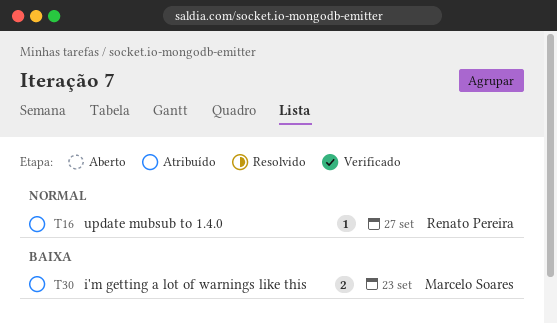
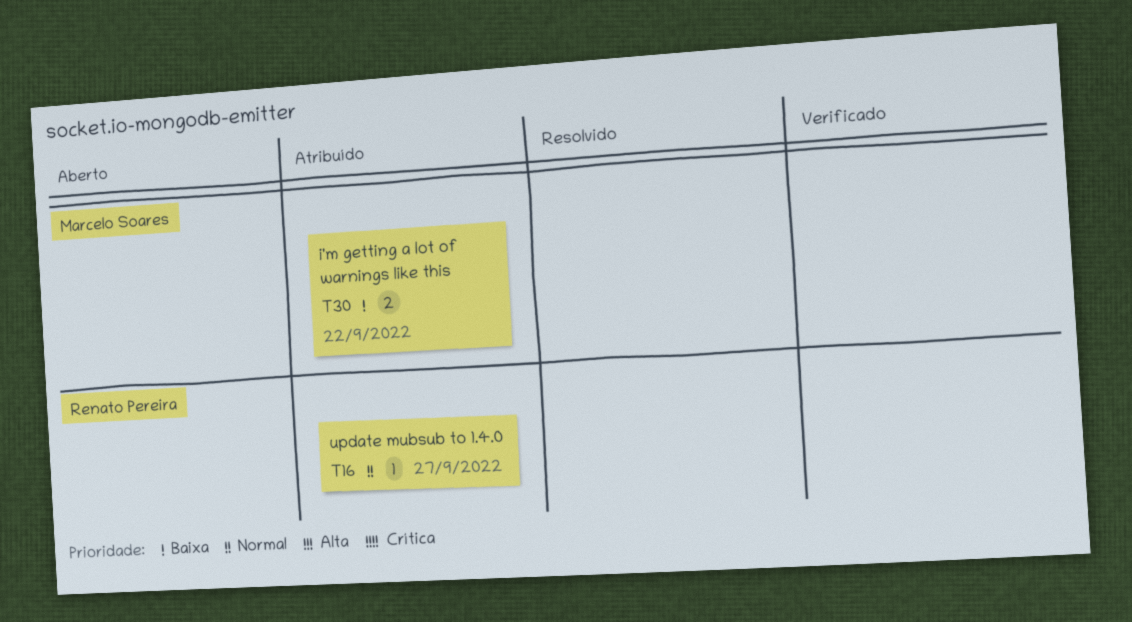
T30, due: Sep 23 -> Sep 22

